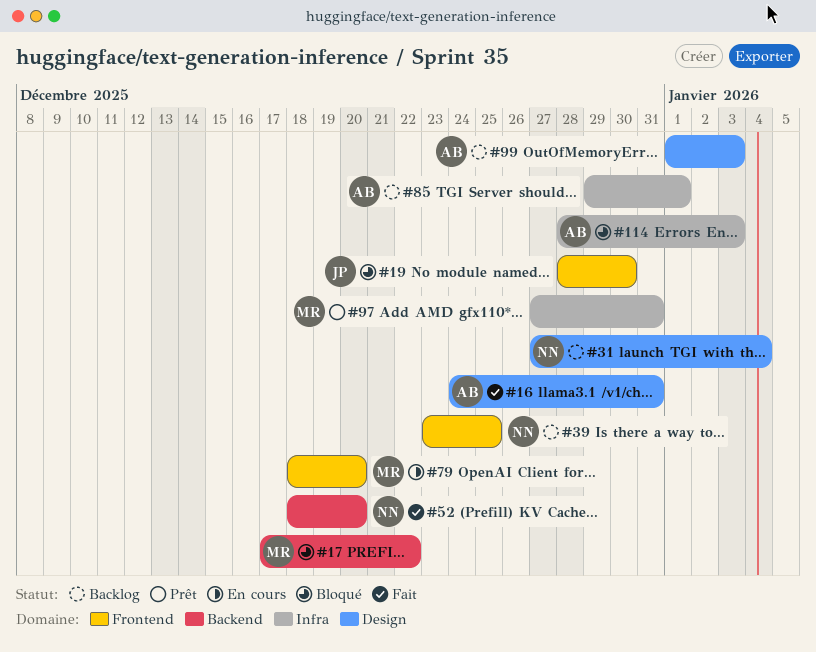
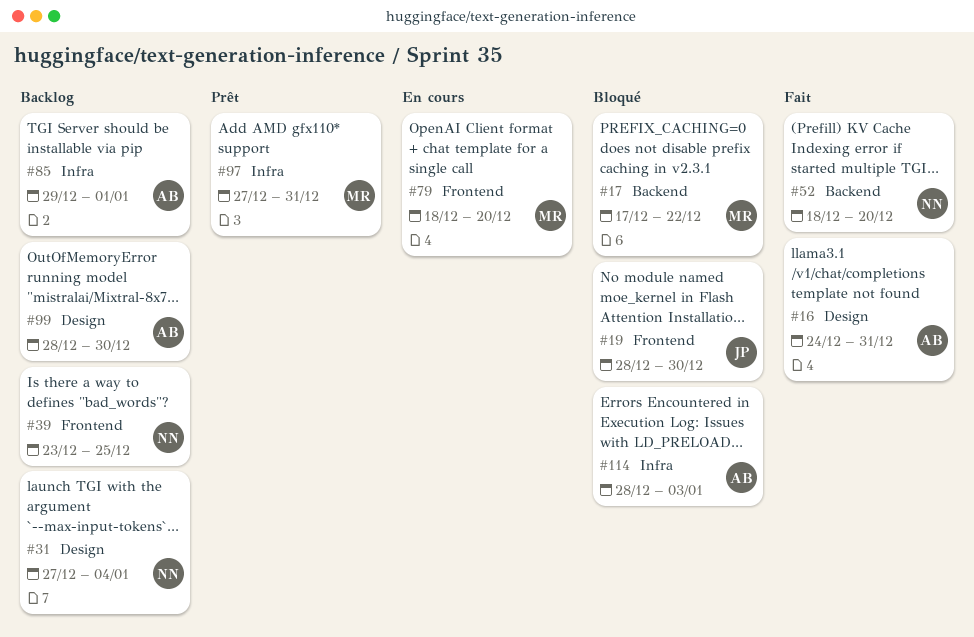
#99, start: Jan 1 -> Dec 28
#99, due: Jan 3 -> Dec 30

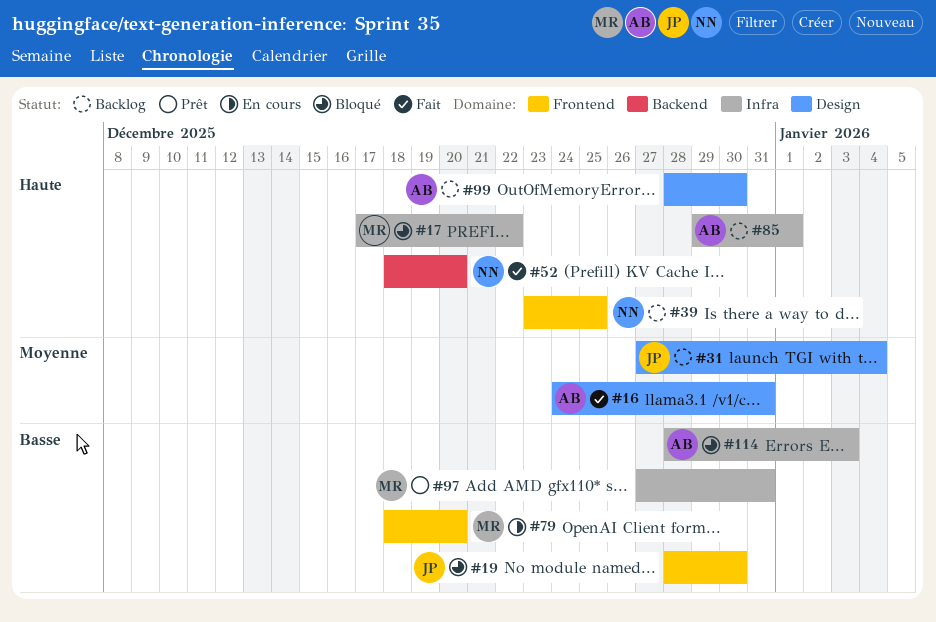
#17, label: Backend -> Infra
#31, owner: NN -> JP

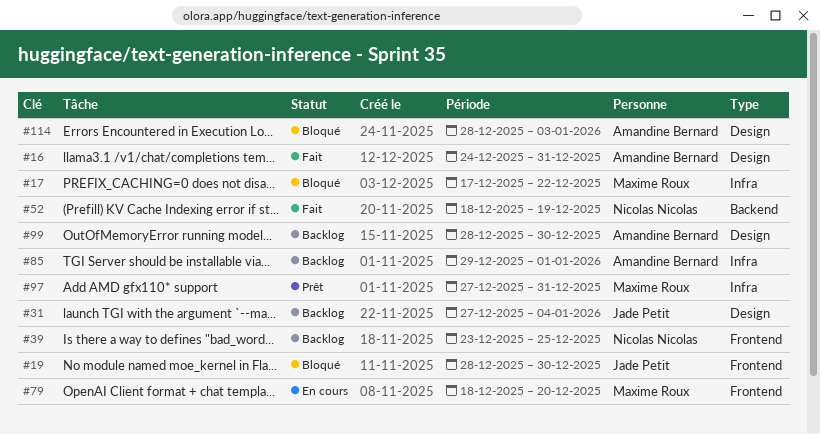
#52, due: Dec 20 -> Dec 19
#114, label: Infra -> Design

